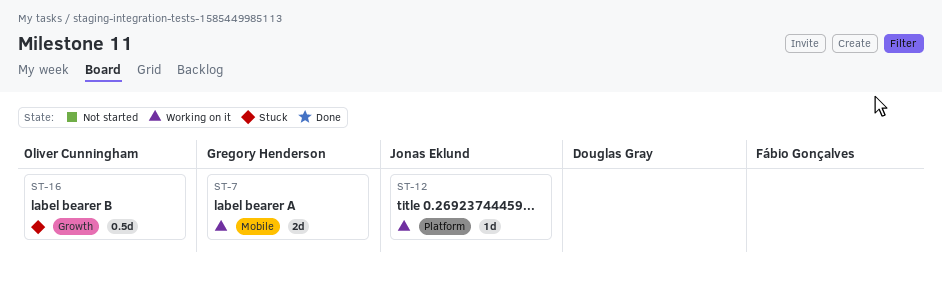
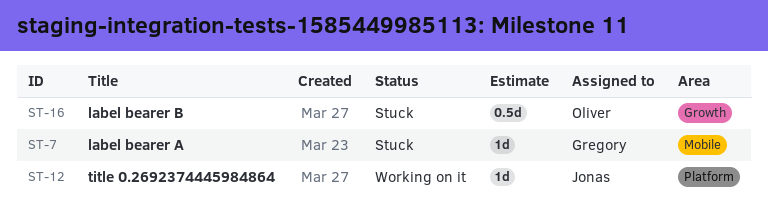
ST-7, status: Working on it -> Stuck
ST-7, estimate: 2d -> 1d

